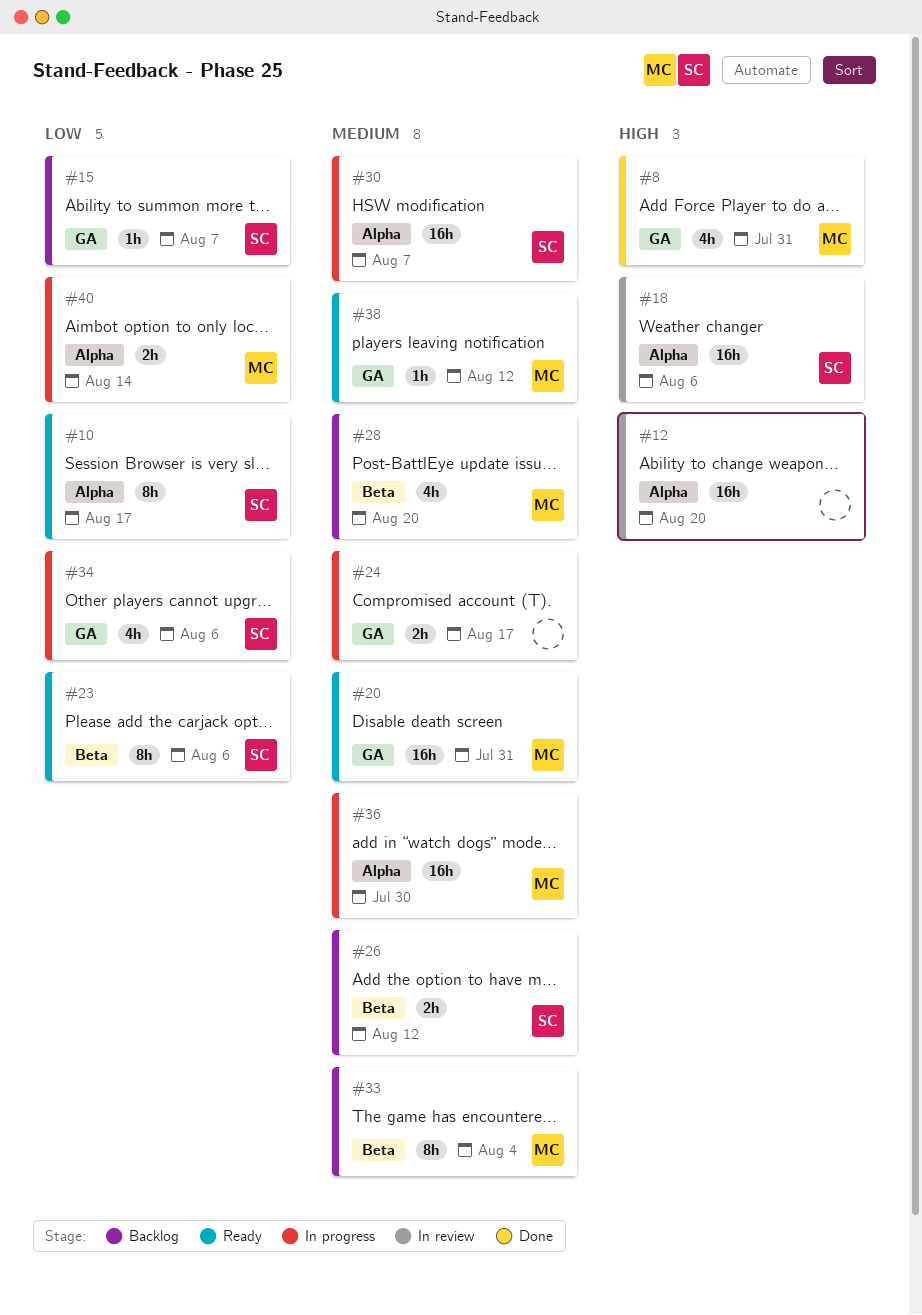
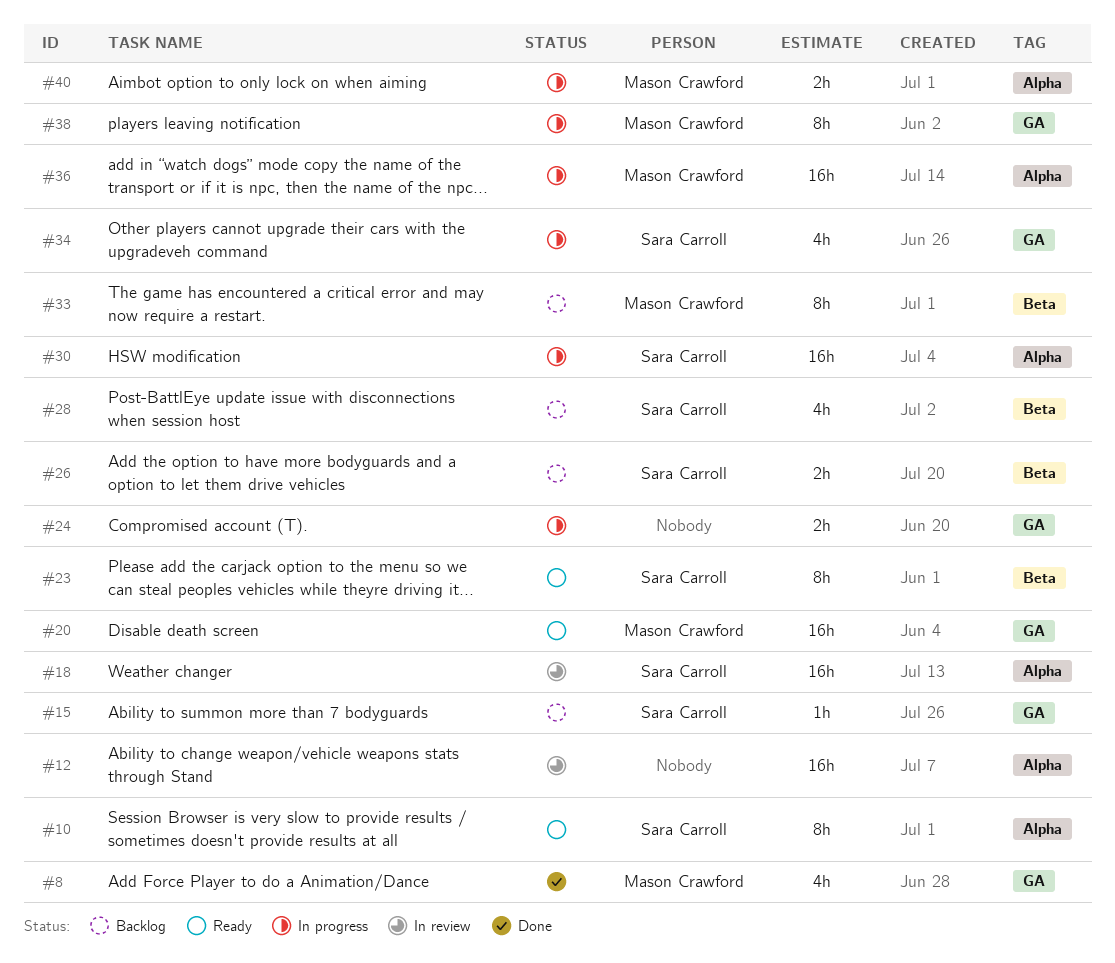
#28, owner: Mason Crawford -> Sara Carroll
#38, status: Ready -> In progress
#38, estimate: 1h -> 8h

